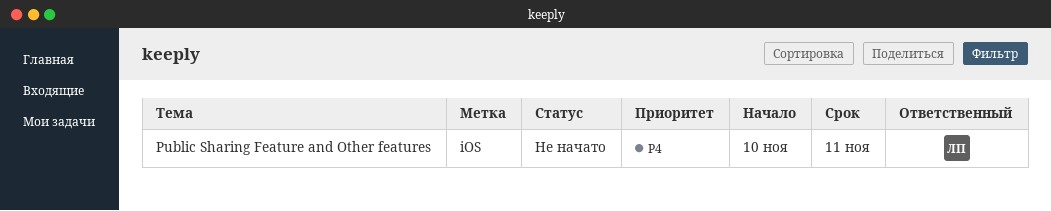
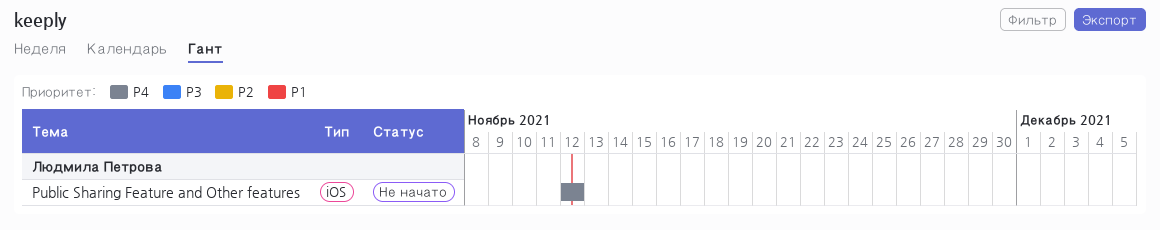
Public Sharing Feature and Other features, start: Nov 10 -> Nov 12
Public Sharing Feature and Other features, due: Nov 11 -> Nov 12

